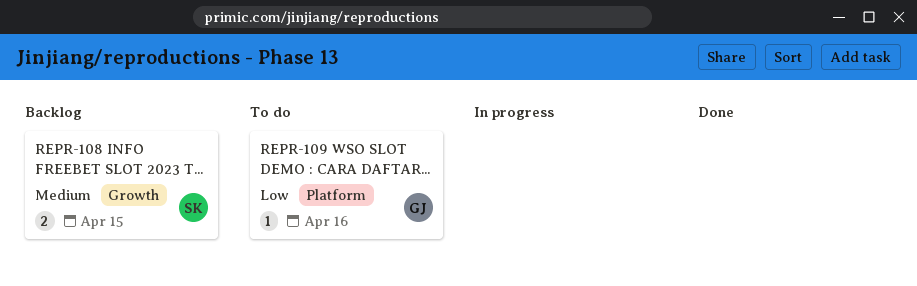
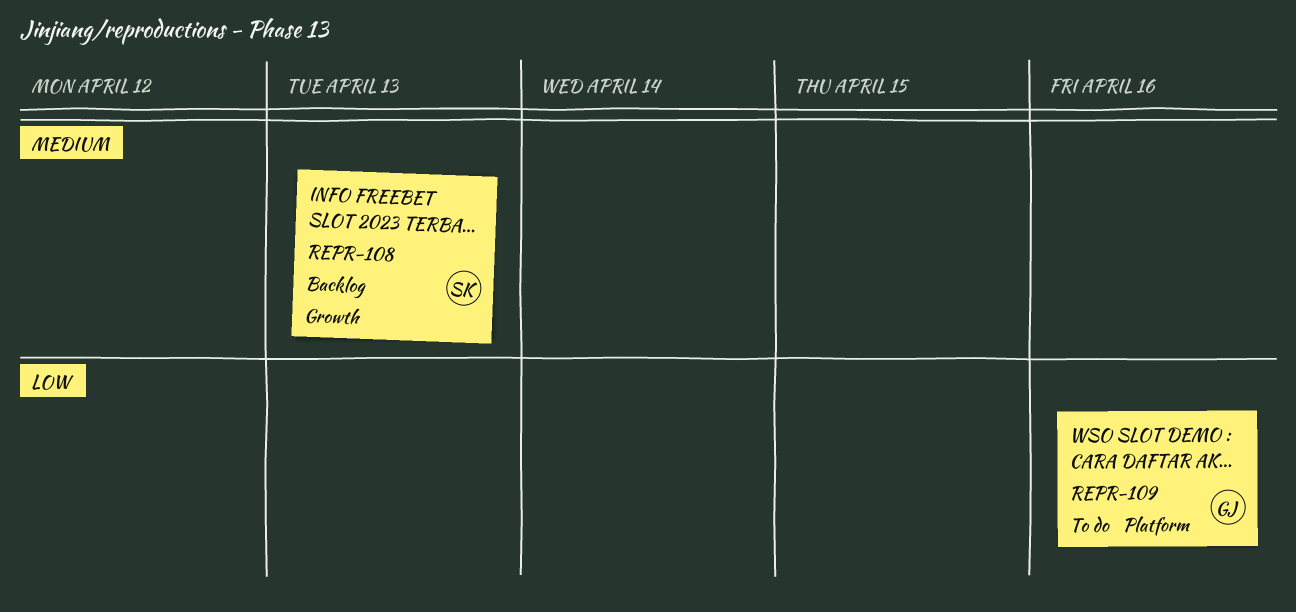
REPR-108, due: Apr 15 -> Apr 13

